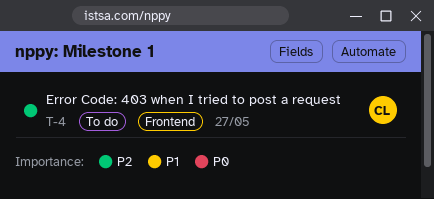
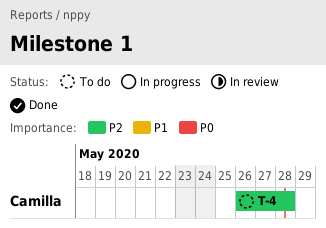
T-4, due: May 27 -> May 28

